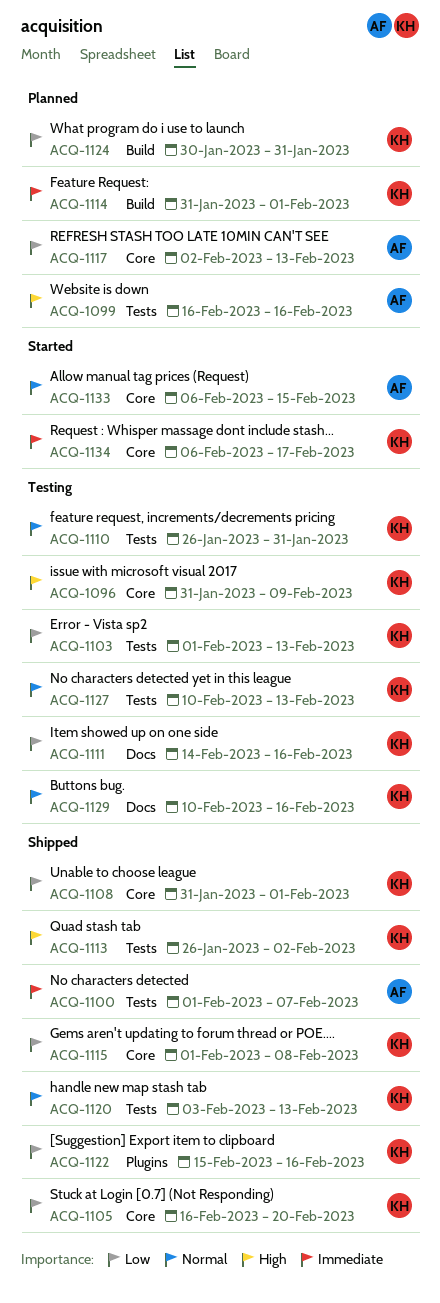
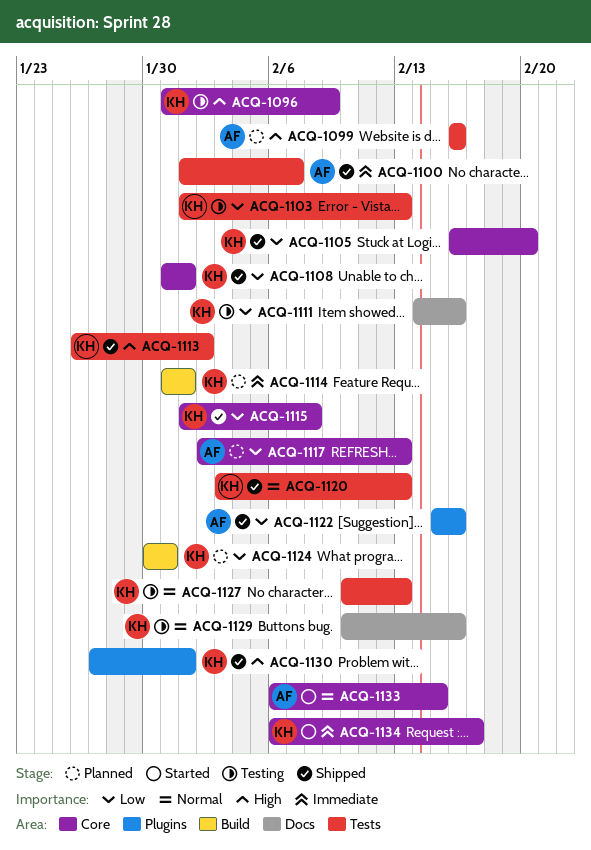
ACQ-1110: present -> none
ACQ-1122, owner: KH -> AF
ACQ-1130: none -> present

